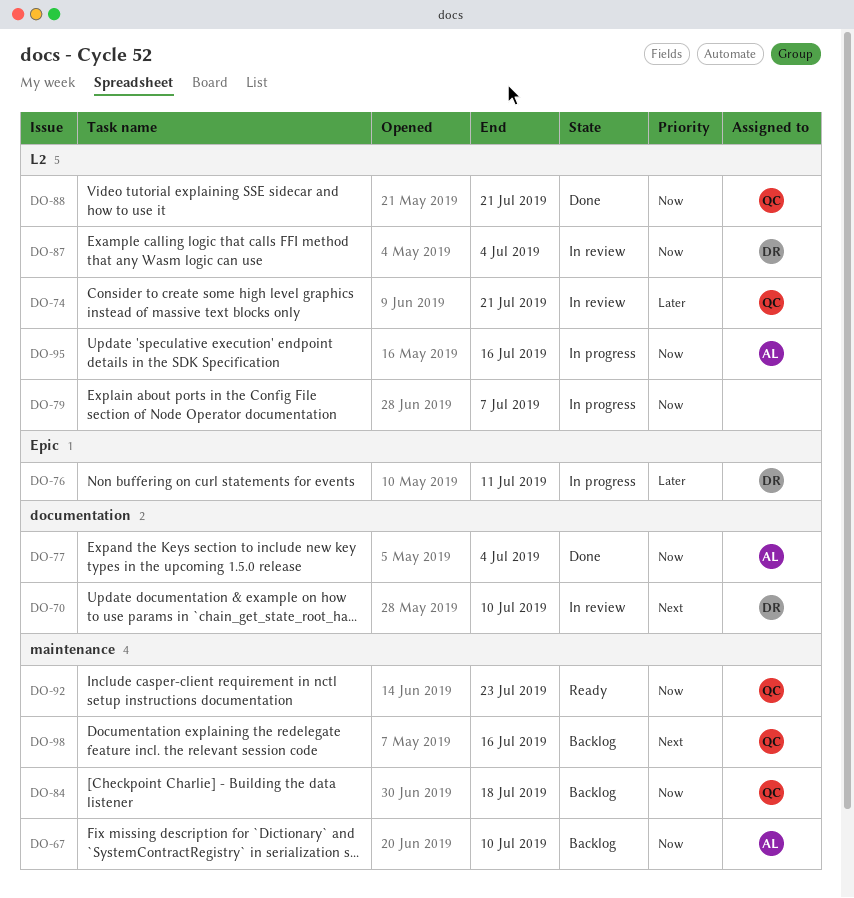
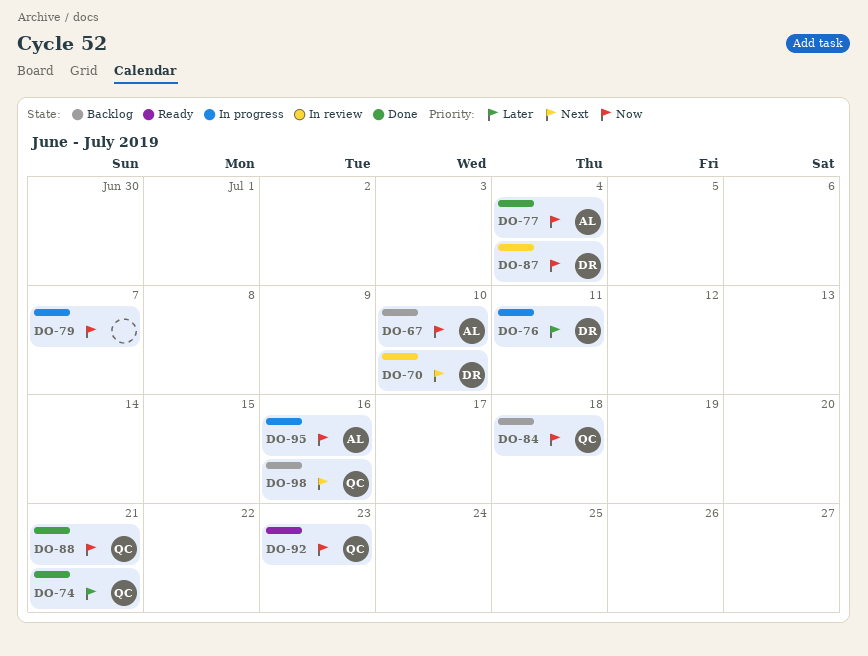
DO-74, status: In review -> Done

